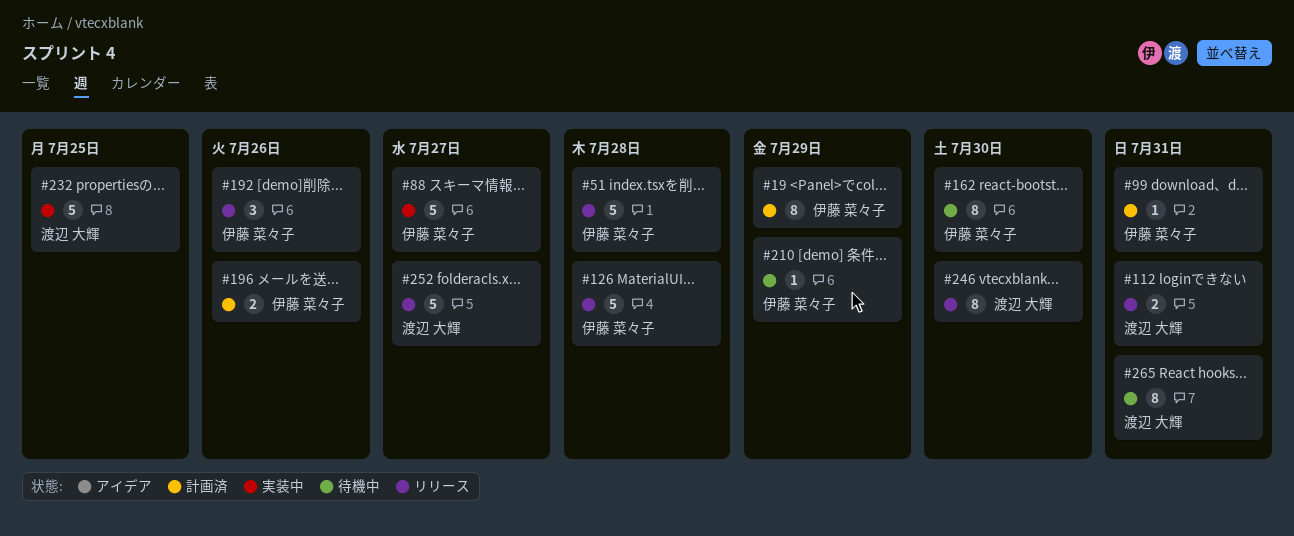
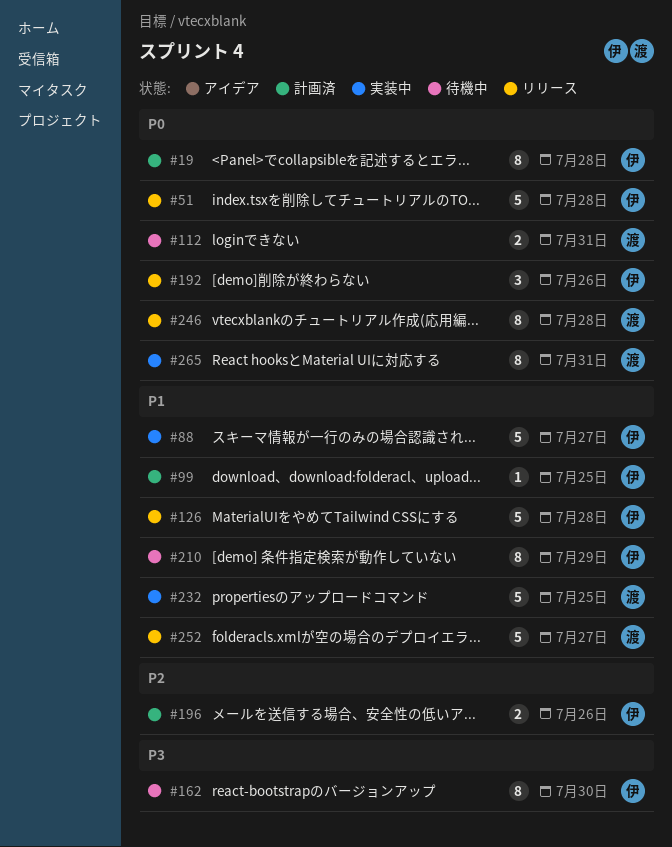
#19, due: Jul 29 -> Jul 28
#99, due: Jul 31 -> Jul 25
#112, status: リリース -> 待機中
#210, estimate: 1 -> 8
#246, due: Jul 30 -> Jul 28
#265, status: 待機中 -> 実装中

